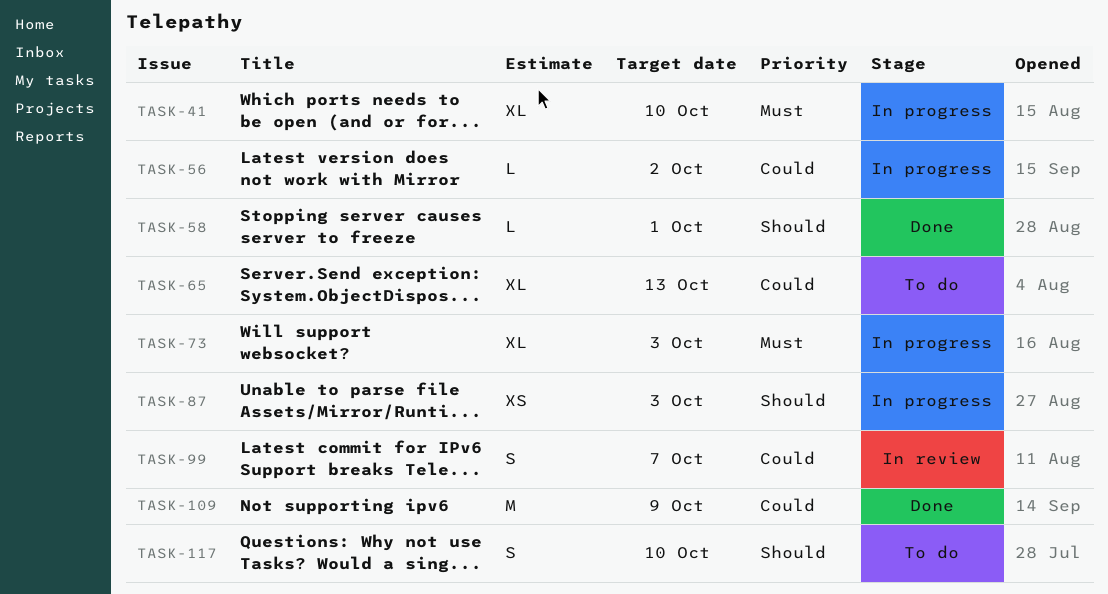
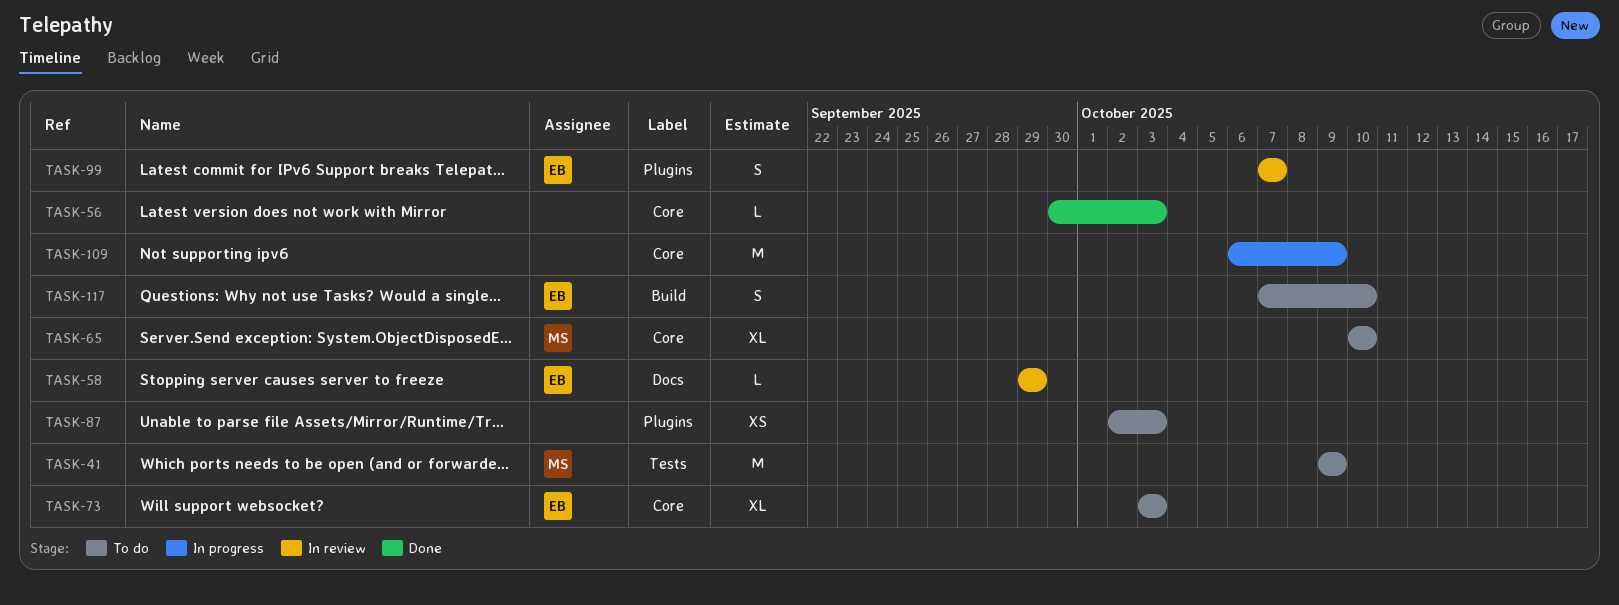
TASK-41, status: In progress -> To do
TASK-41, estimate: XL -> M
TASK-41, due: Oct 10 -> Oct 9
TASK-56, status: In progress -> Done
TASK-56, due: Oct 2 -> Oct 3
TASK-58, status: Done -> In review
TASK-58, due: Oct 1 -> Sep 29
TASK-65, due: Oct 13 -> Oct 10
TASK-73, status: In progress -> To do
TASK-87, status: In progress -> To do
TASK-109, status: Done -> In progress

